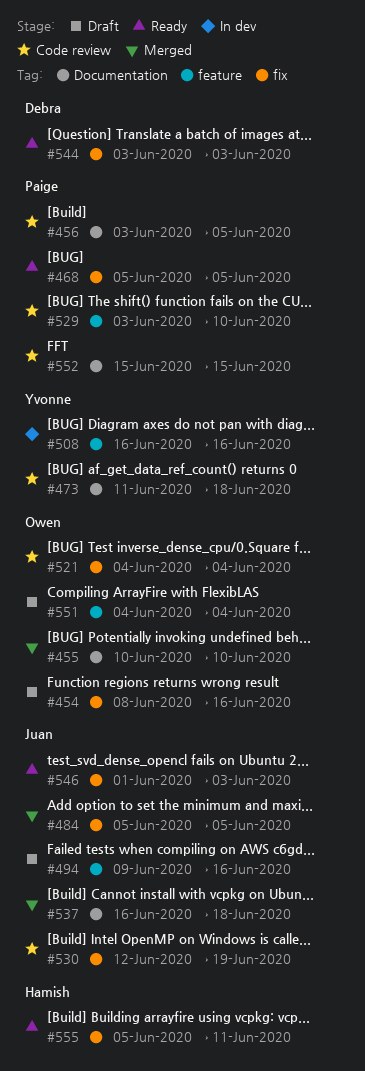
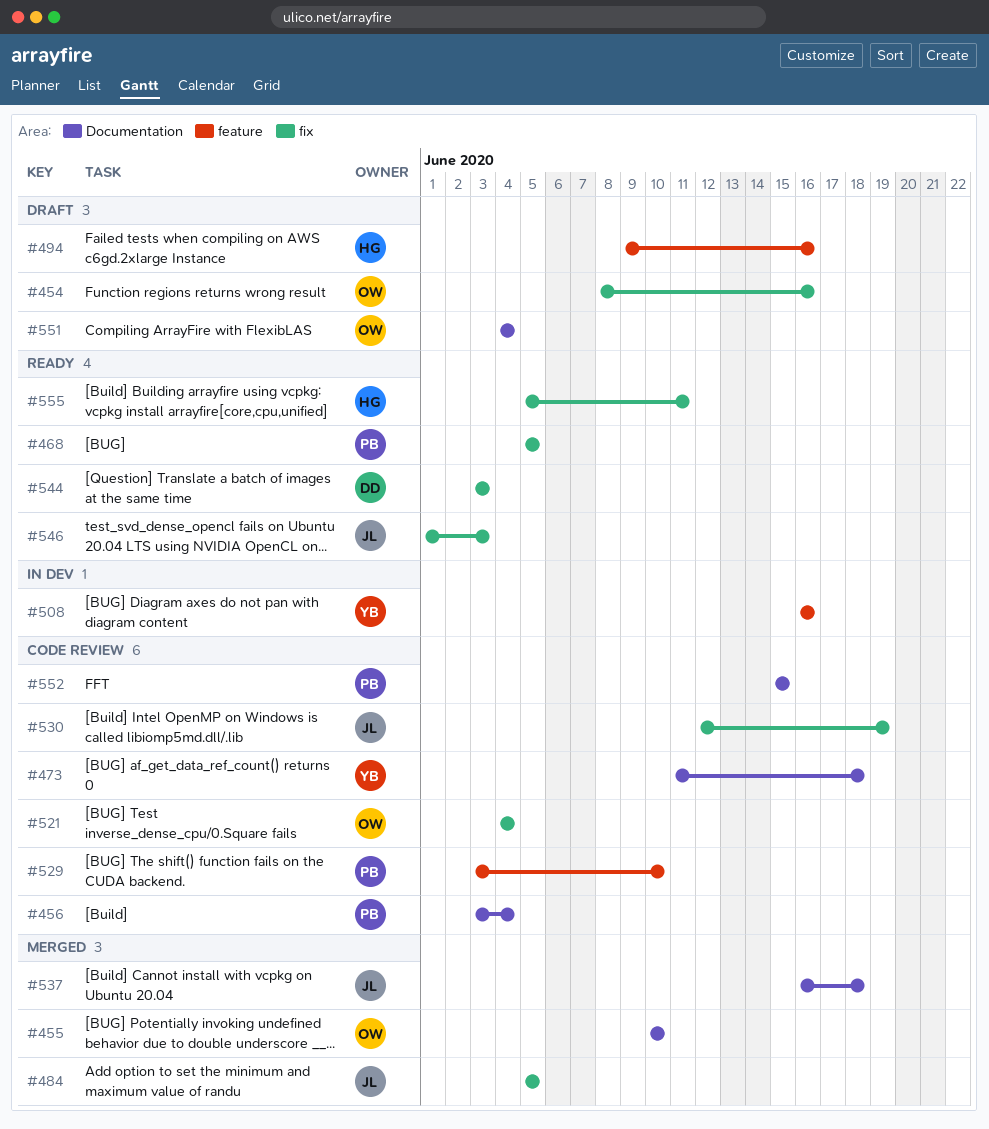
#456, due: Jun 5 -> Jun 4
#494, owner: Juan -> Hamish
#551, label: feature -> Documentation

